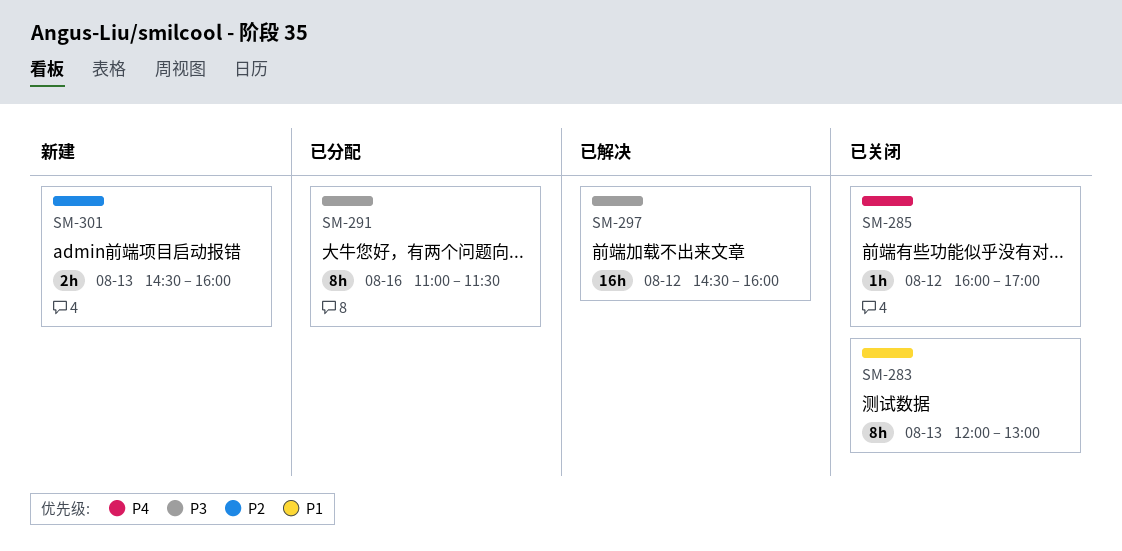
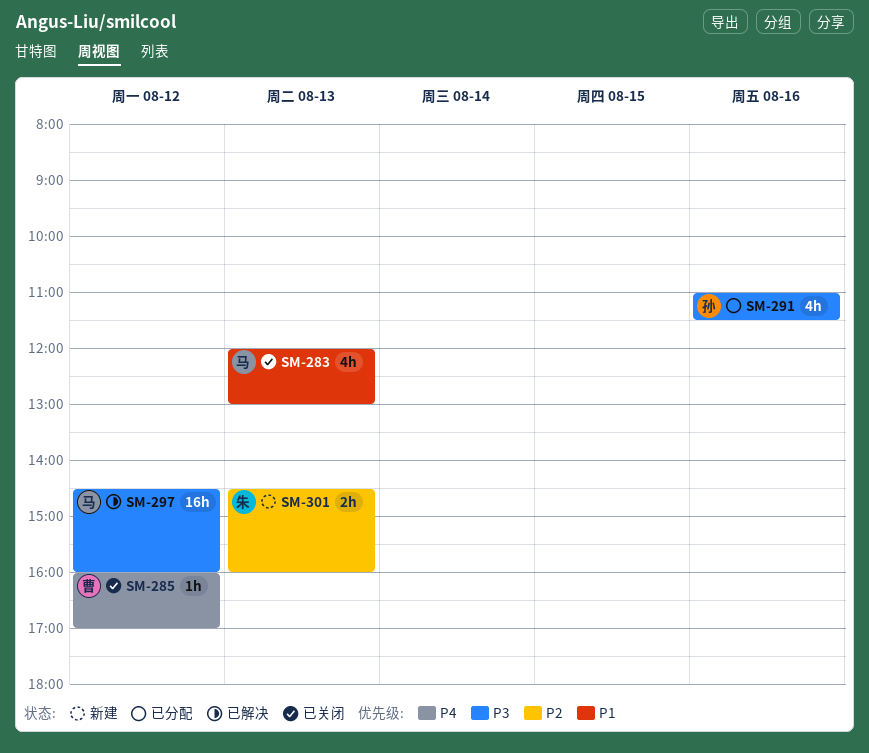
SM-283, estimate: 8h -> 4h
SM-291, estimate: 8h -> 4h

